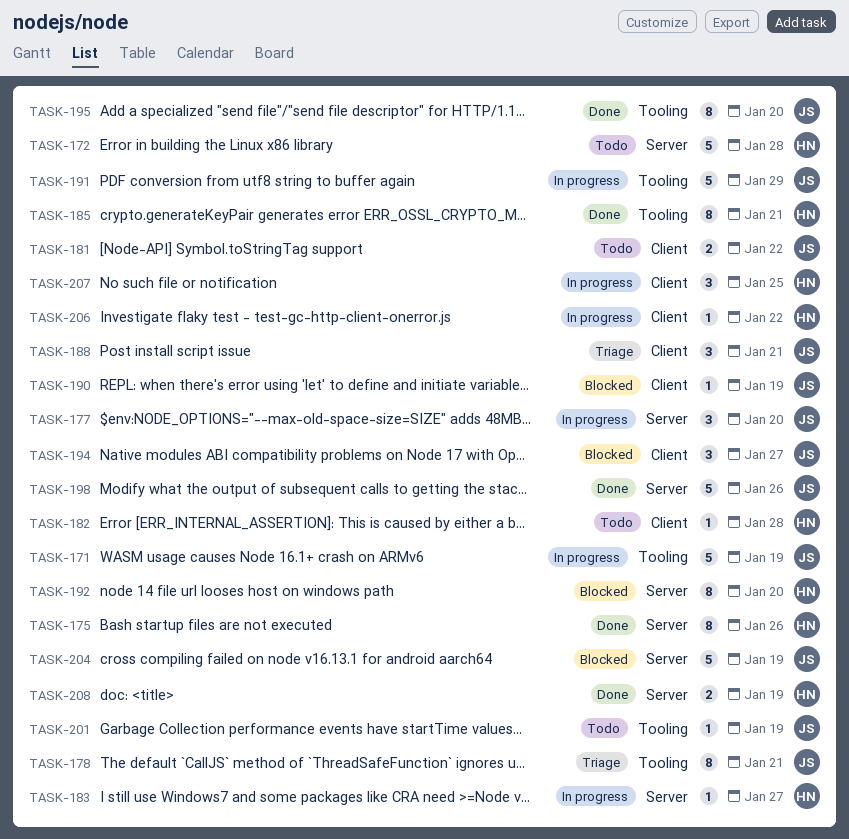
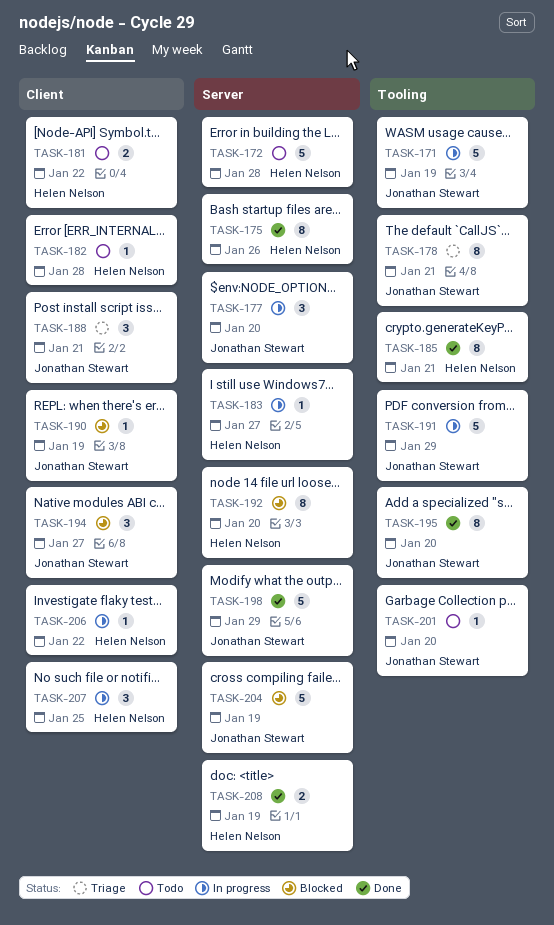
TASK-181, owner: Jonathan Stewart -> Helen Nelson
TASK-198, due: Jan 26 -> Jan 29
TASK-201, due: Jan 19 -> Jan 20

